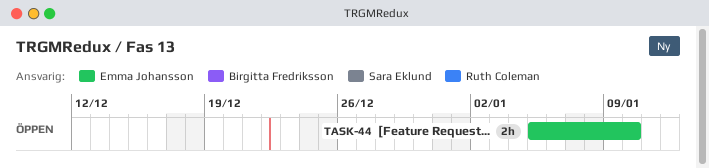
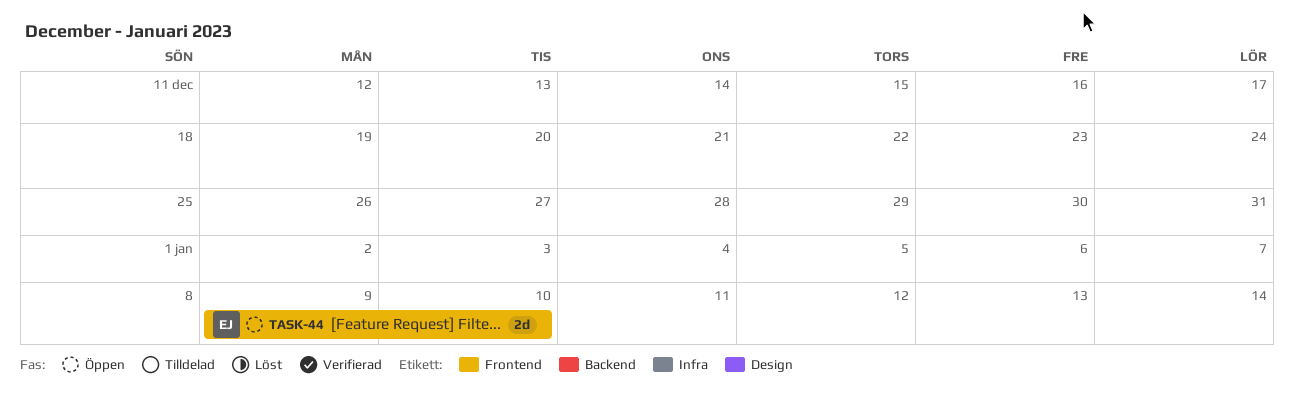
TASK-44, estimate: 2h -> 2d
TASK-44, start: Jan 5 -> Jan 9

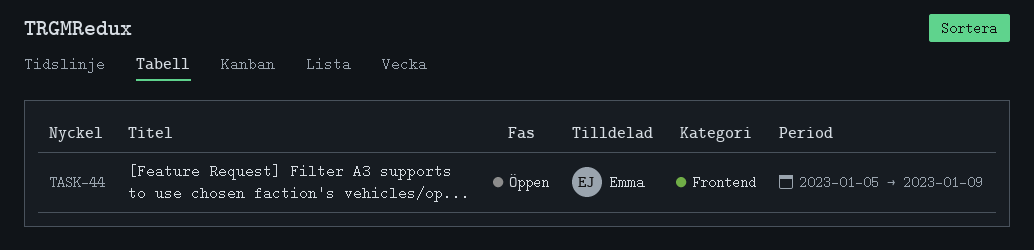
TASK-44, start: Jan 9 -> Jan 5
TASK-44, due: Jan 10 -> Jan 9

